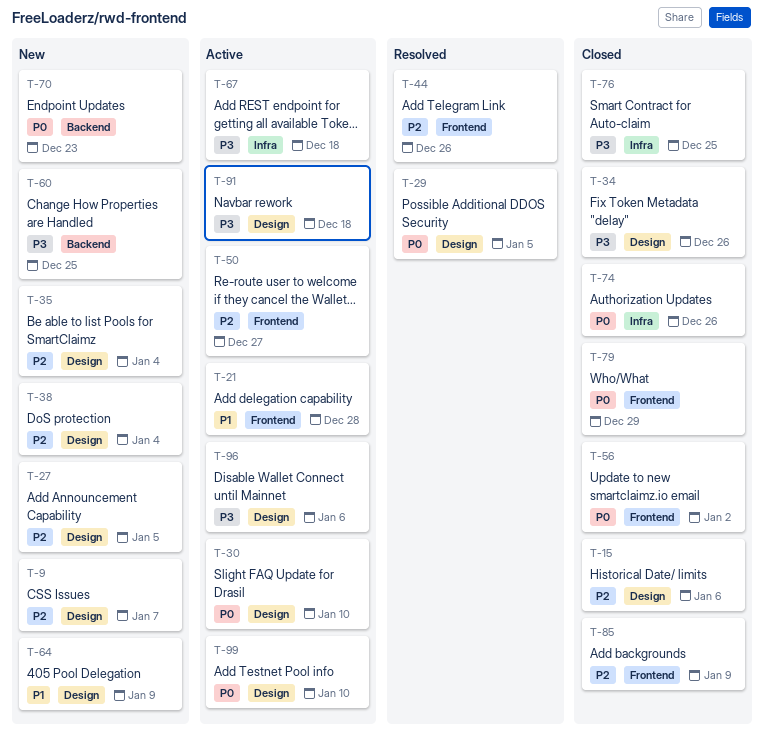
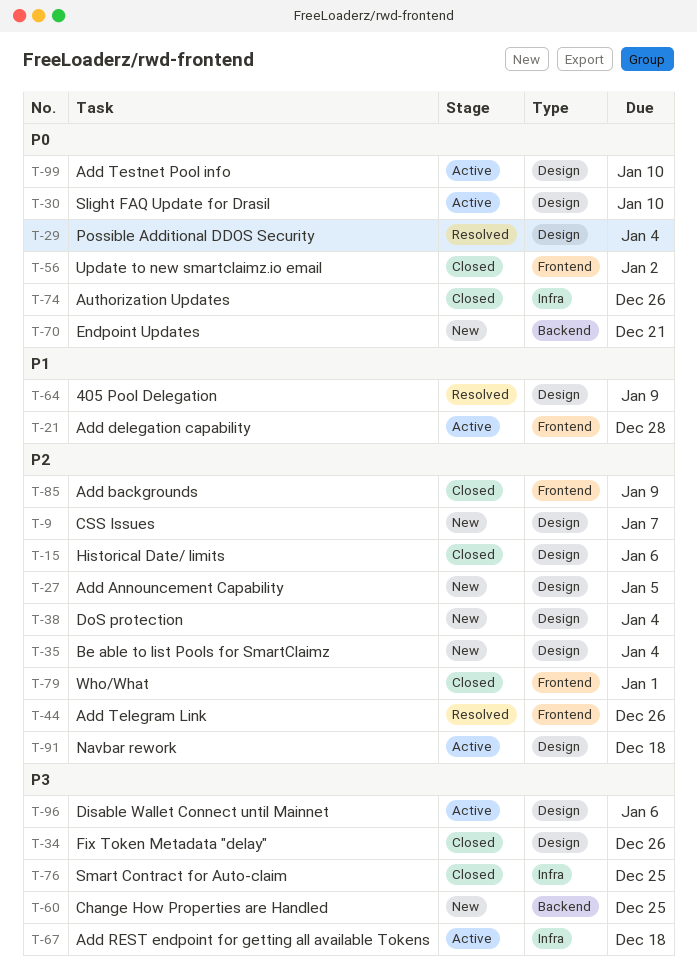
T-29, due: Jan 5 -> Jan 4
T-50: present -> none
T-64, status: New -> Resolved
T-70, due: Dec 23 -> Dec 21
T-79, priority: P0 -> P2
T-79, due: Dec 29 -> Jan 1
T-91, priority: P3 -> P2

